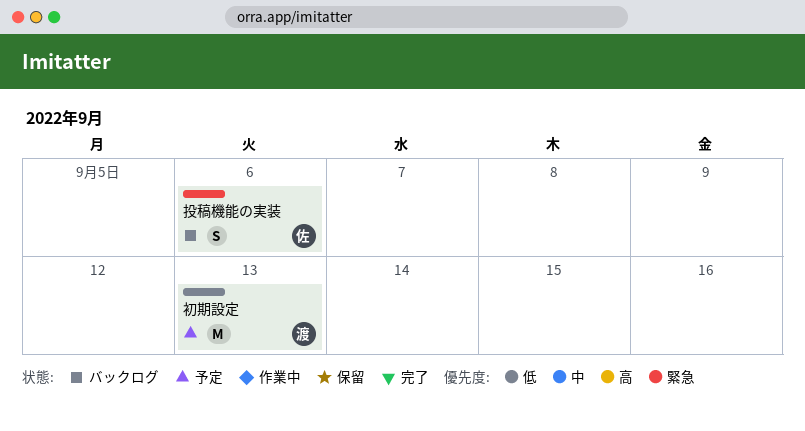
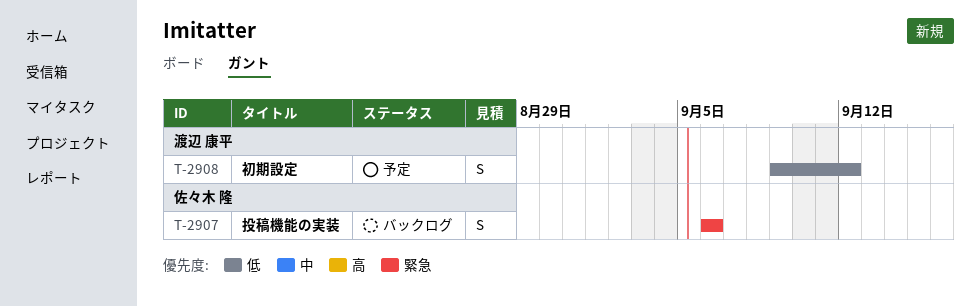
初期設定, estimate: M -> S
初期設定, due: Sep 13 -> Sep 12

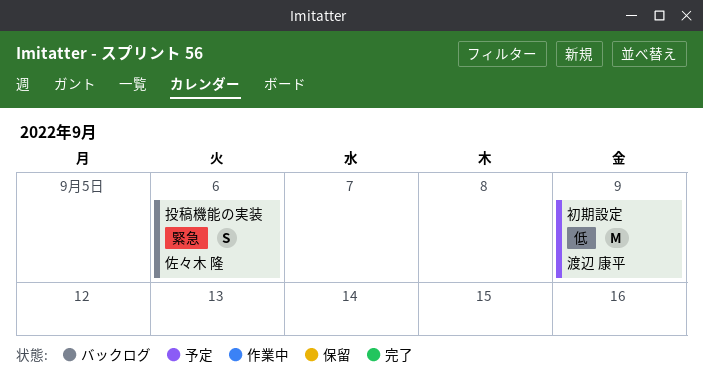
初期設定, estimate: S -> M
初期設定, due: Sep 12 -> Sep 9

